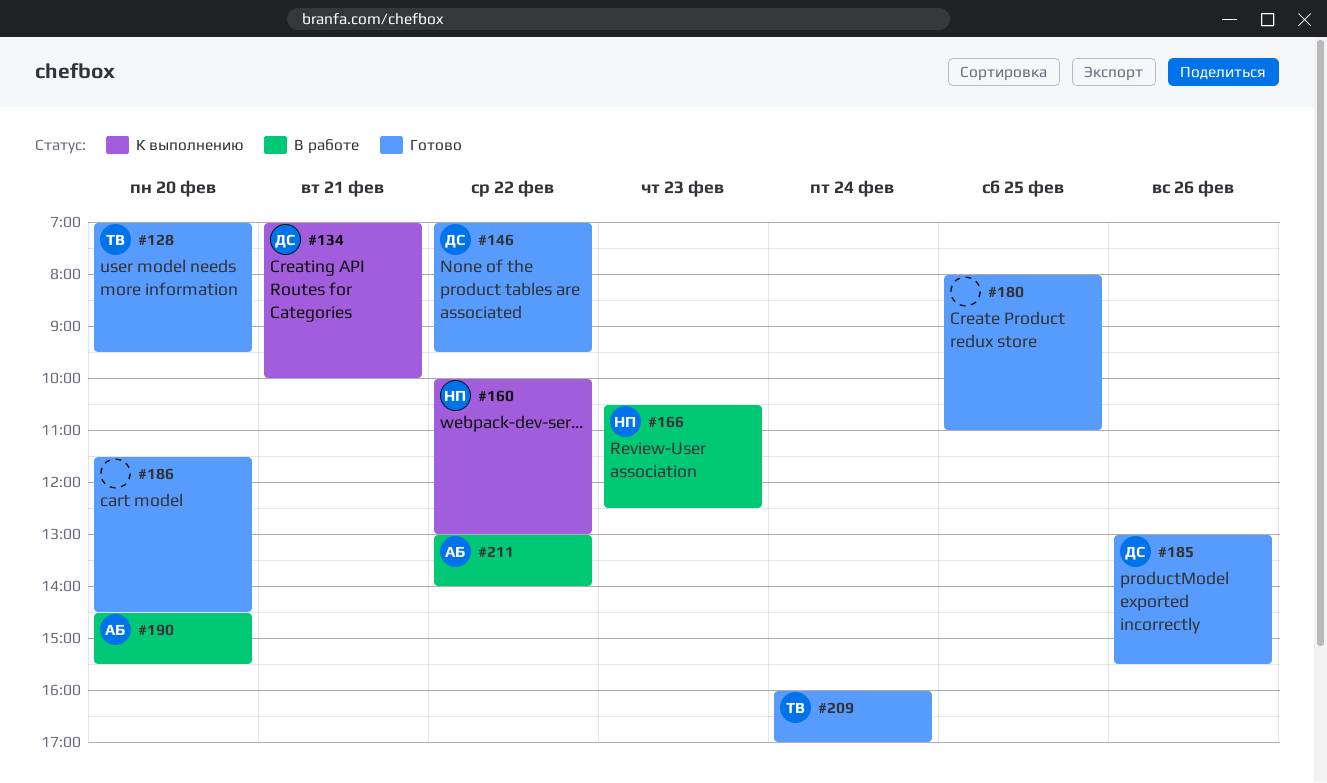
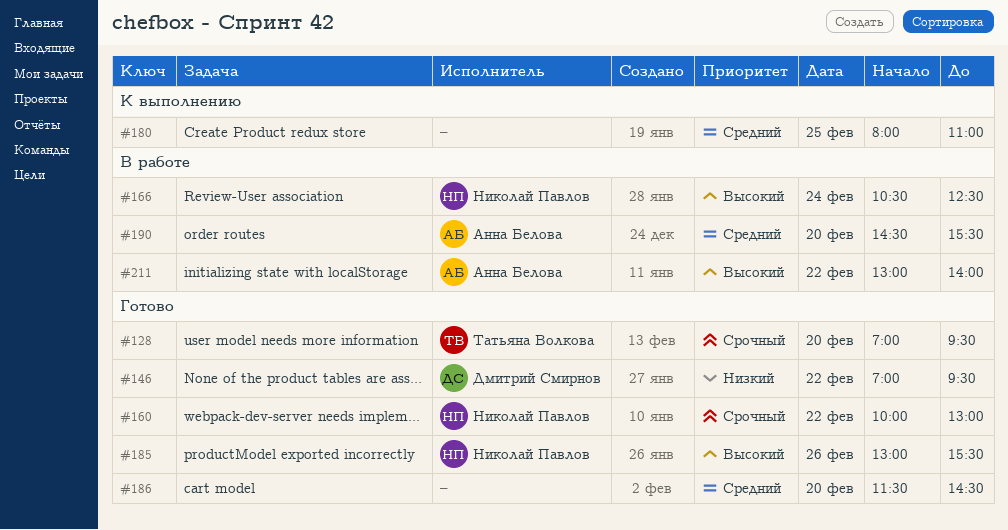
#134: present -> none
#160, status: К выполнению -> Готово
#166, day: Feb 23 -> Feb 24
#180, status: Готово -> К выполнению
#185, owner: Дмитрий Смирнов -> Николай Павлов
#209: present -> none

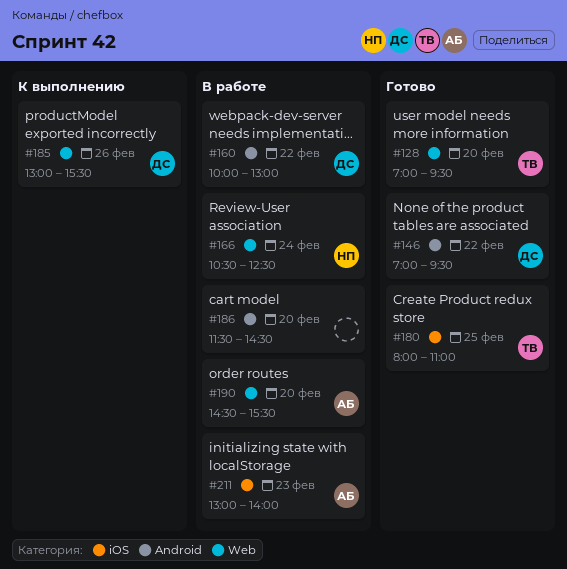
#160, status: Готово -> В работе
#160, owner: Николай Павлов -> Дмитрий Смирнов
#180, status: К выполнению -> Готово
#180, owner: none -> Татьяна Волкова
#185, status: Готово -> К выполнению
#185, owner: Николай Павлов -> Дмитрий Смирнов
#186, status: Готово -> В работе
#211, day: Feb 22 -> Feb 23

